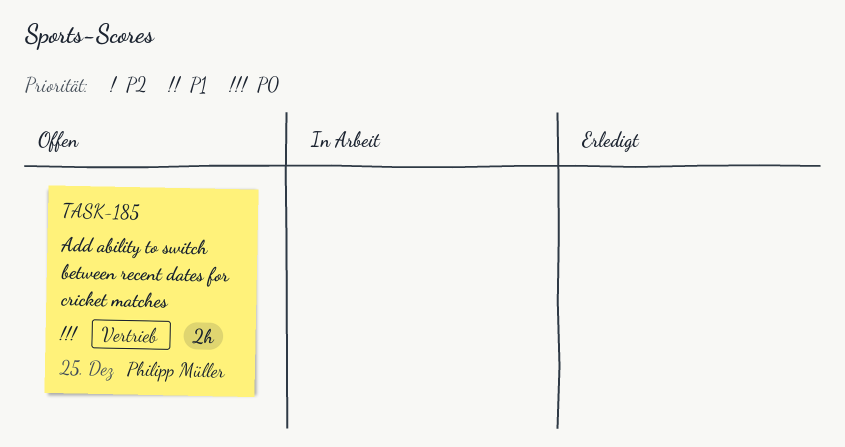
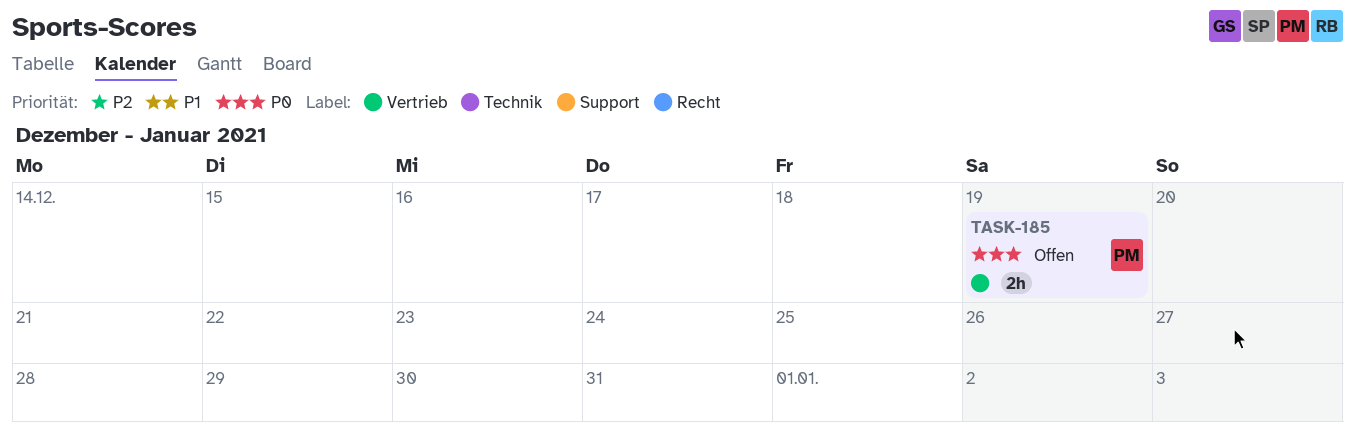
TASK-185, due: Dec 25 -> Dec 19

